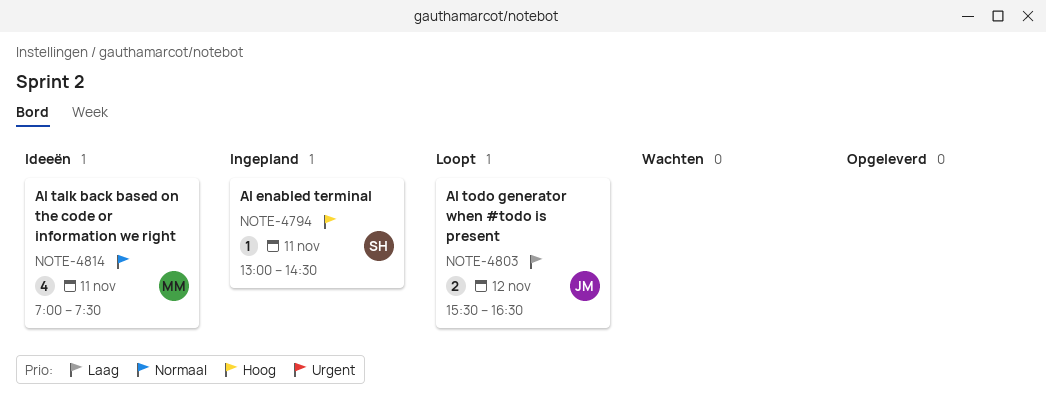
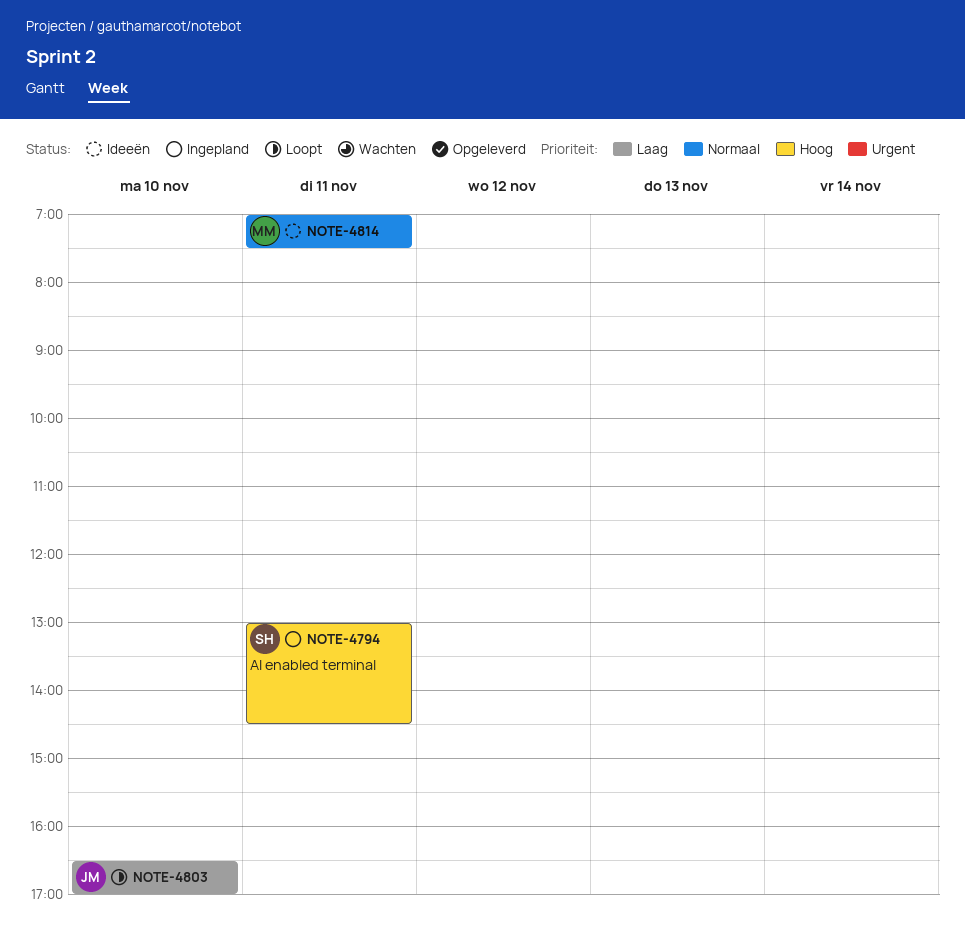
NOTE-4803, day: Nov 12 -> Nov 10
NOTE-4803, begins: 15:30 -> 16:30
NOTE-4803, ends: 16:30 -> 17:00

